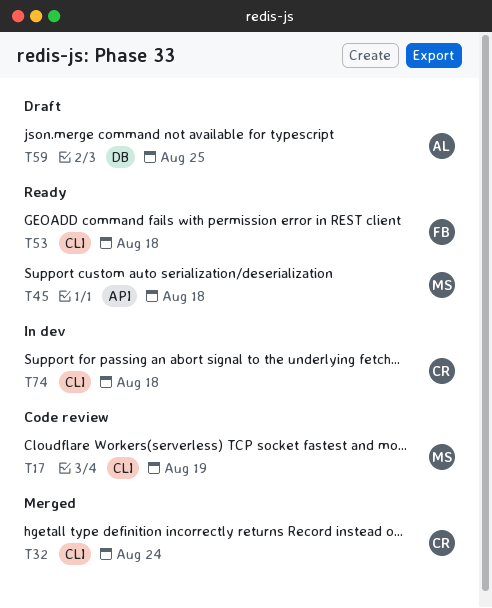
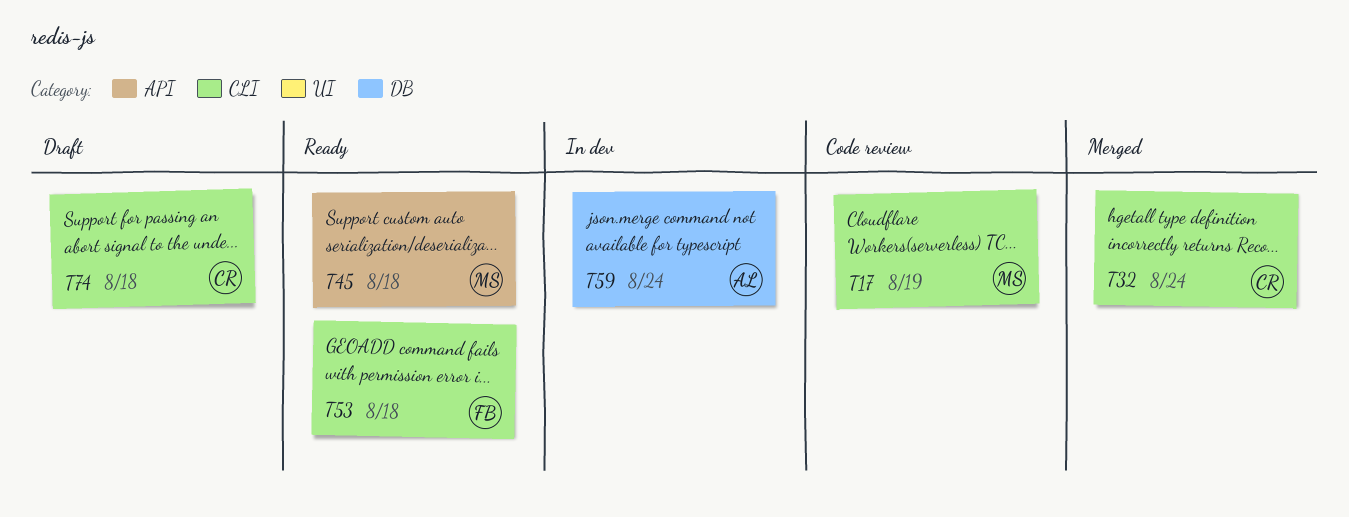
T59, status: Draft -> In dev
T59, due: Aug 25 -> Aug 24
T74, status: In dev -> Draft

